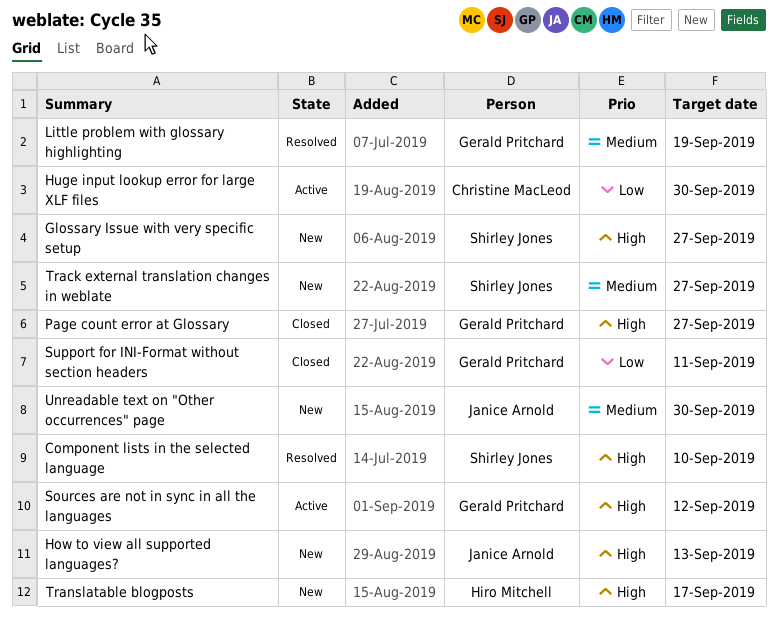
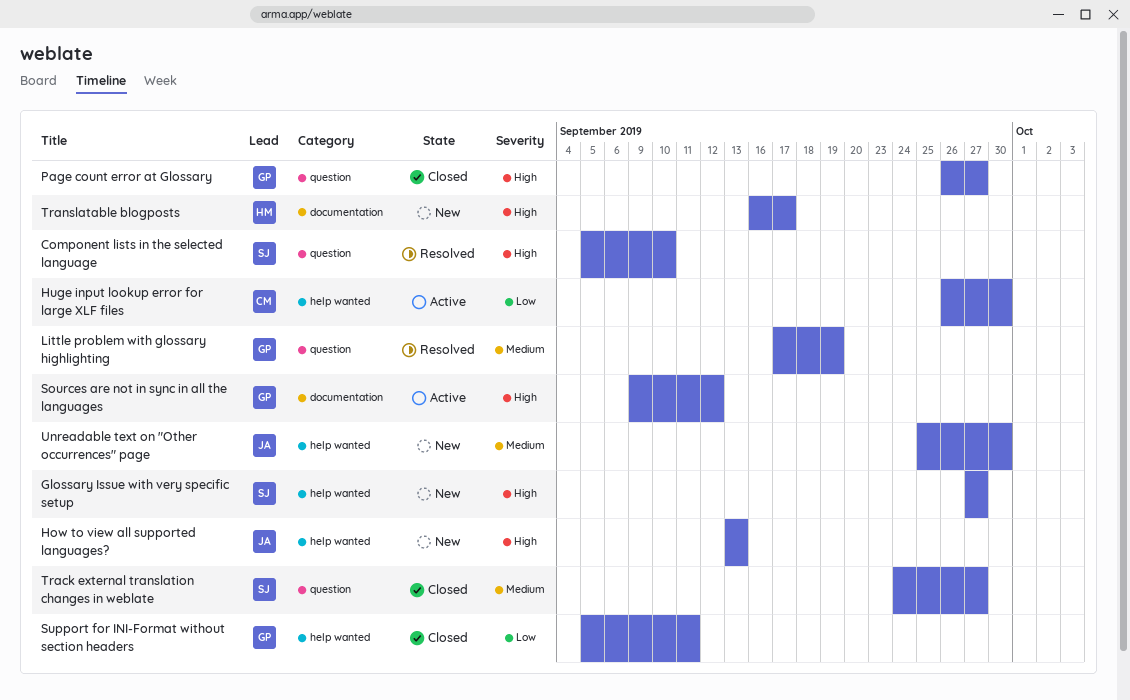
Track external translation changes in weblate, status: New -> Closed

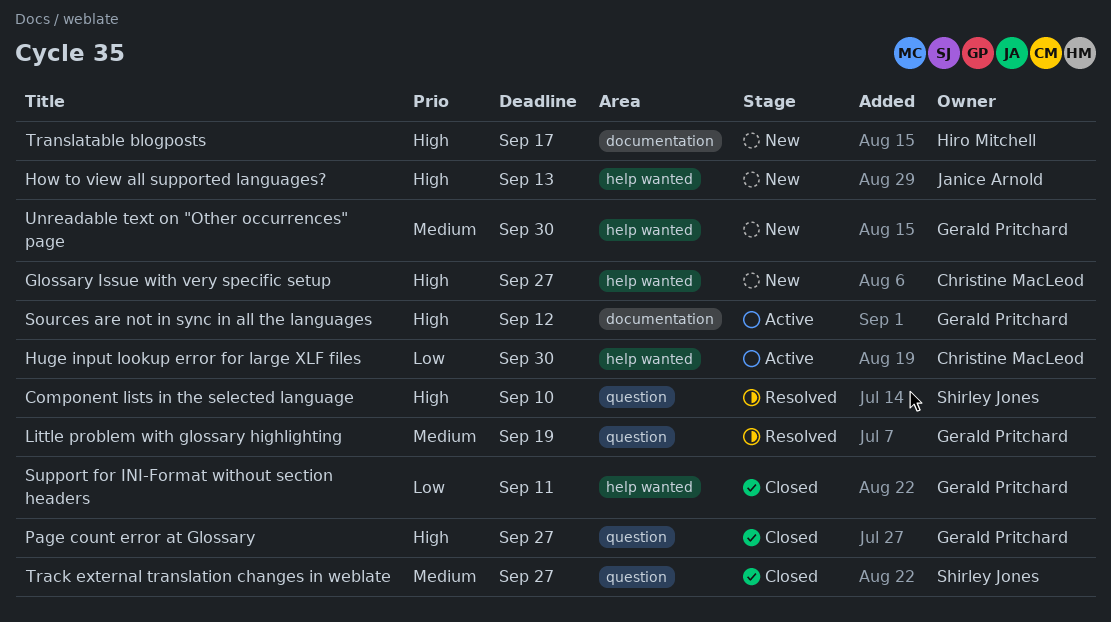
Glossary Issue with very specific setup, owner: Shirley Jones -> Christine MacLeod
Unreadable text on "Other occurrences" page, owner: Janice Arnold -> Gerald Pritchard

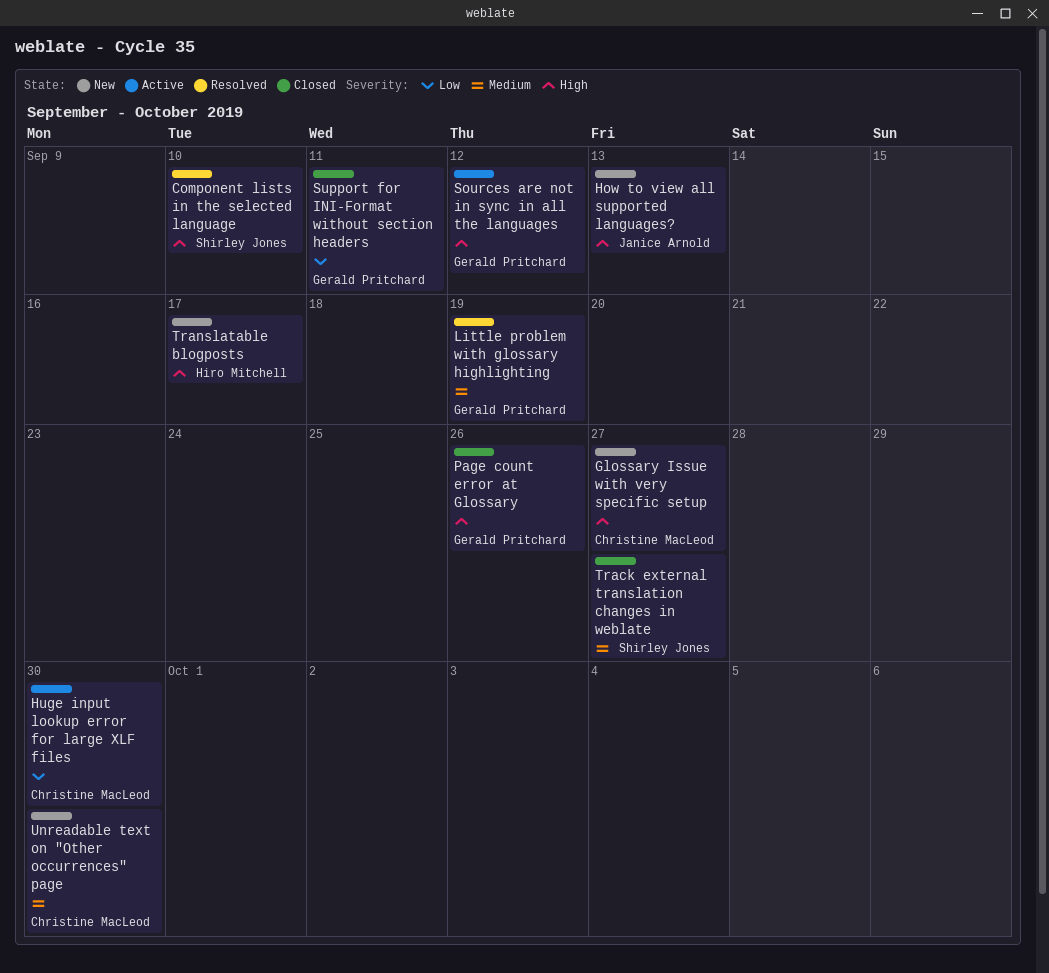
Page count error at Glossary, due: Sep 27 -> Sep 26
Unreadable text on "Other occurrences" page, owner: Gerald Pritchard -> Christine MacLeod

